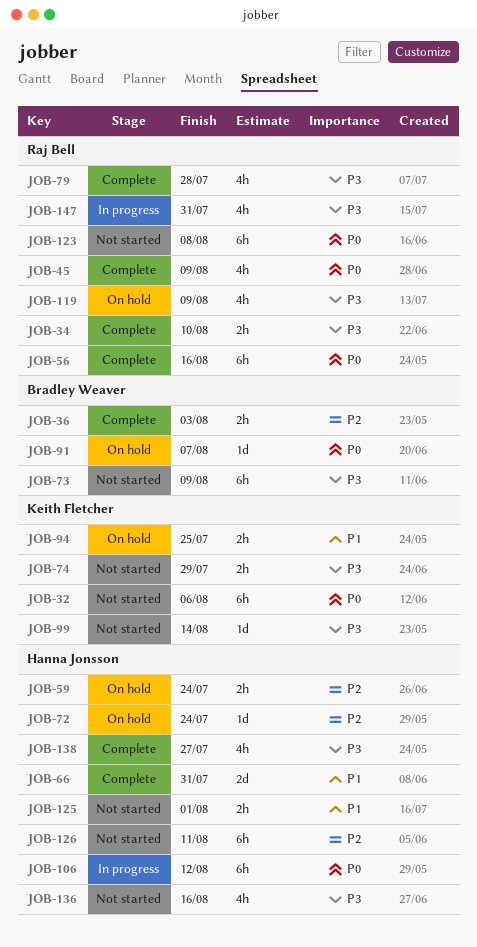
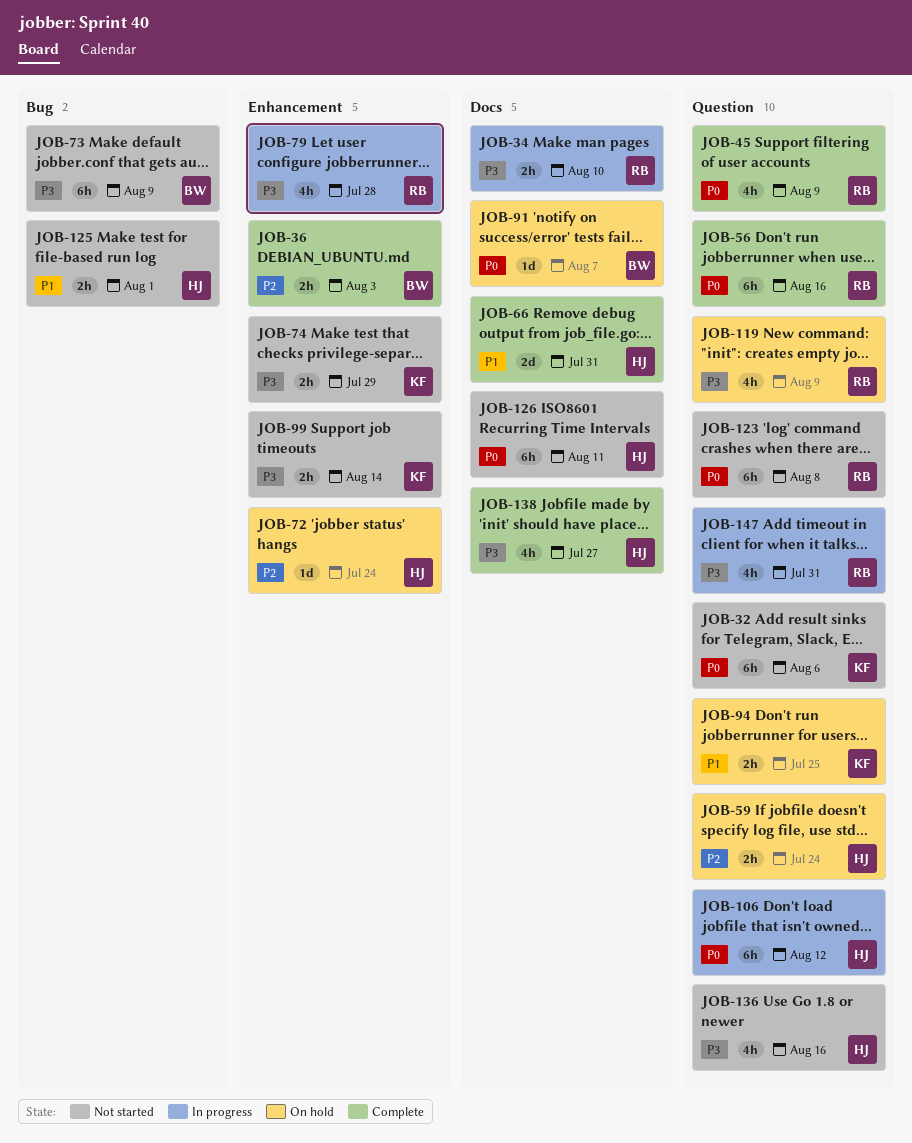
JOB-34, status: Complete -> In progress
JOB-79, status: Complete -> In progress
JOB-99, estimate: 1d -> 2h
JOB-126, priority: P2 -> P0

